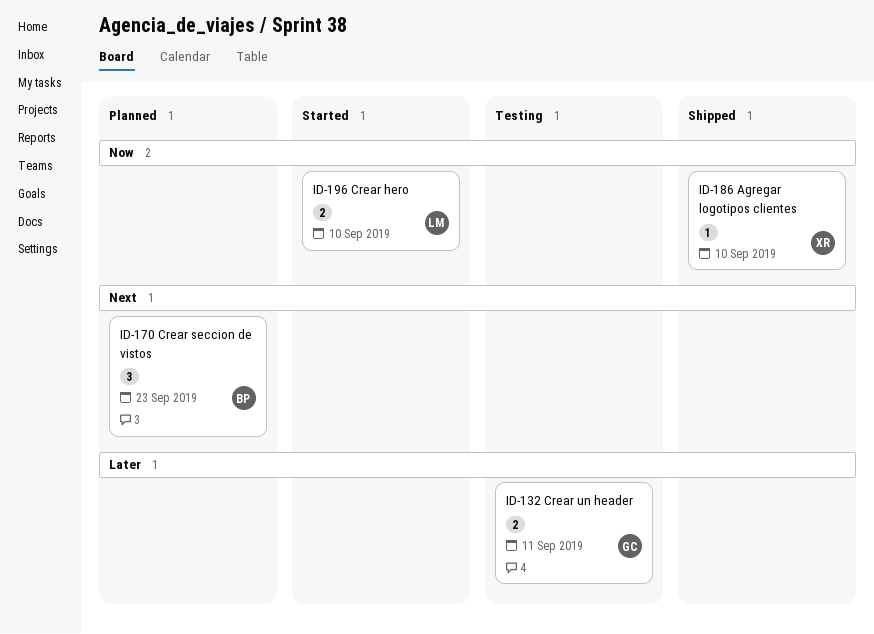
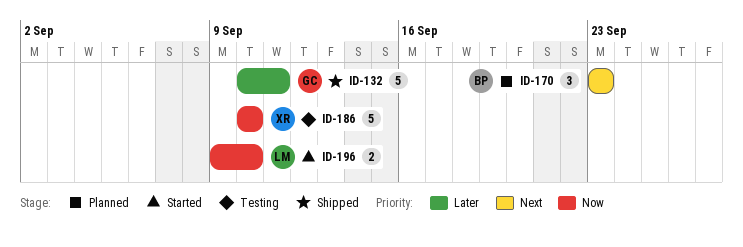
ID-132, status: Testing -> Shipped
ID-132, estimate: 2 -> 5
ID-186, status: Shipped -> Testing
ID-186, estimate: 1 -> 5

